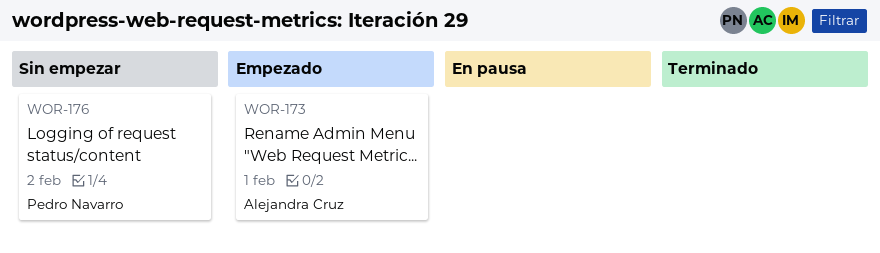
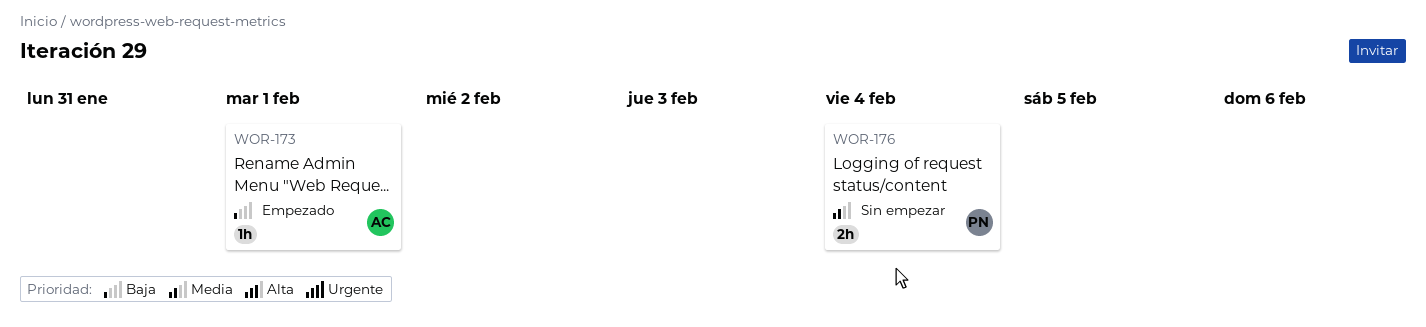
WOR-176, due: Feb 2 -> Feb 4

